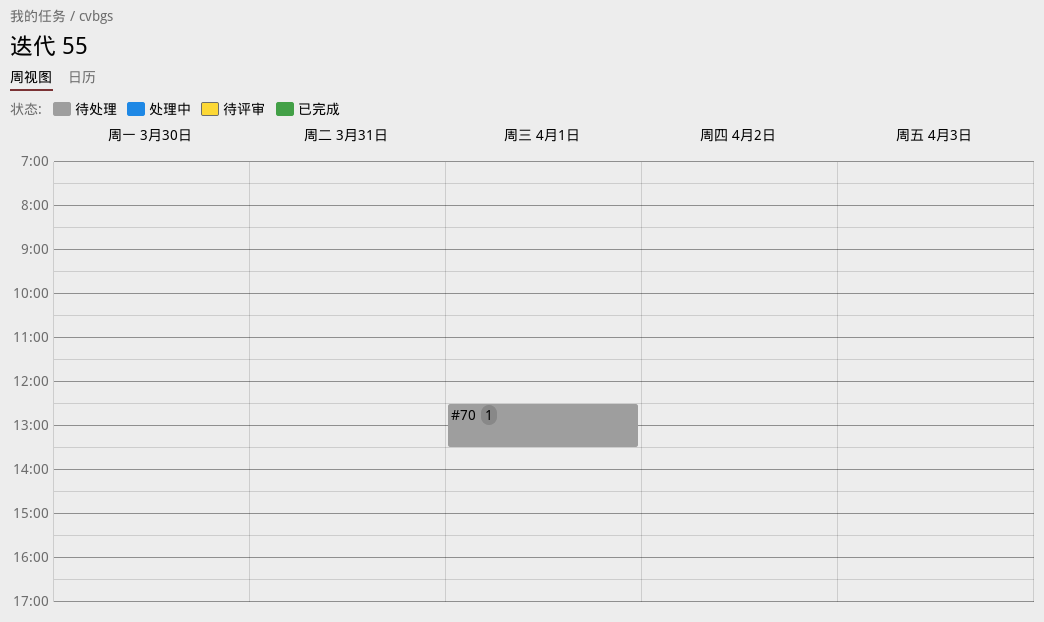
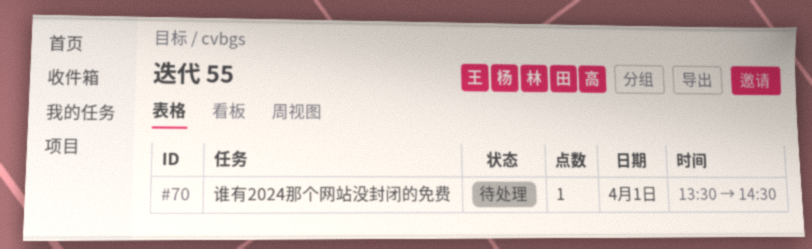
#70, begins: 12:30 -> 13:30
#70, ends: 13:30 -> 14:30

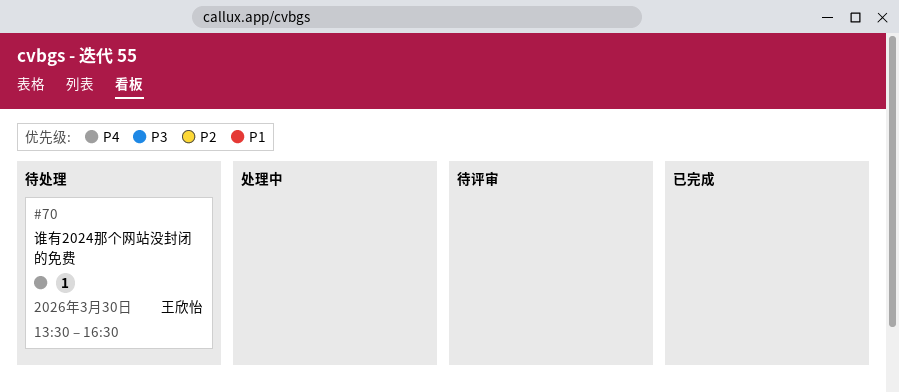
#70, day: Apr 1 -> Mar 30
#70, ends: 14:30 -> 16:30

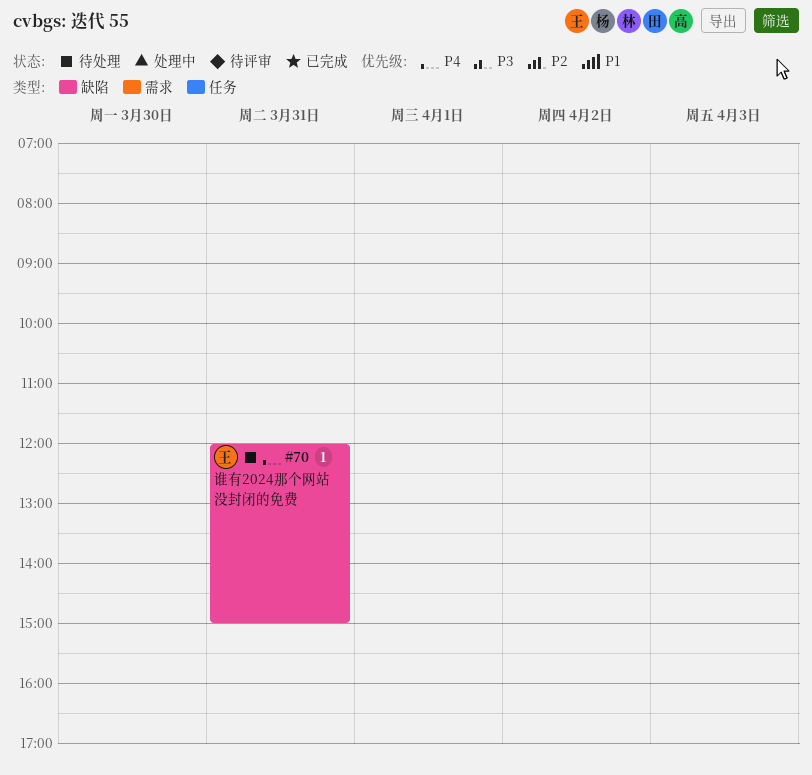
#70, day: Mar 30 -> Mar 31
#70, begins: 13:30 -> 12:00
#70, ends: 16:30 -> 15:00

